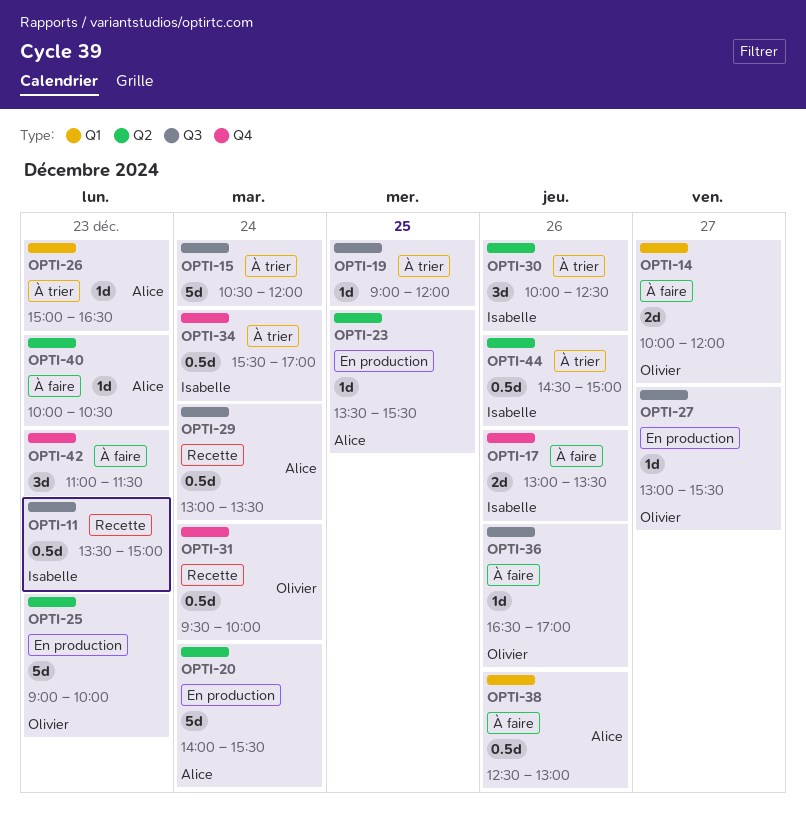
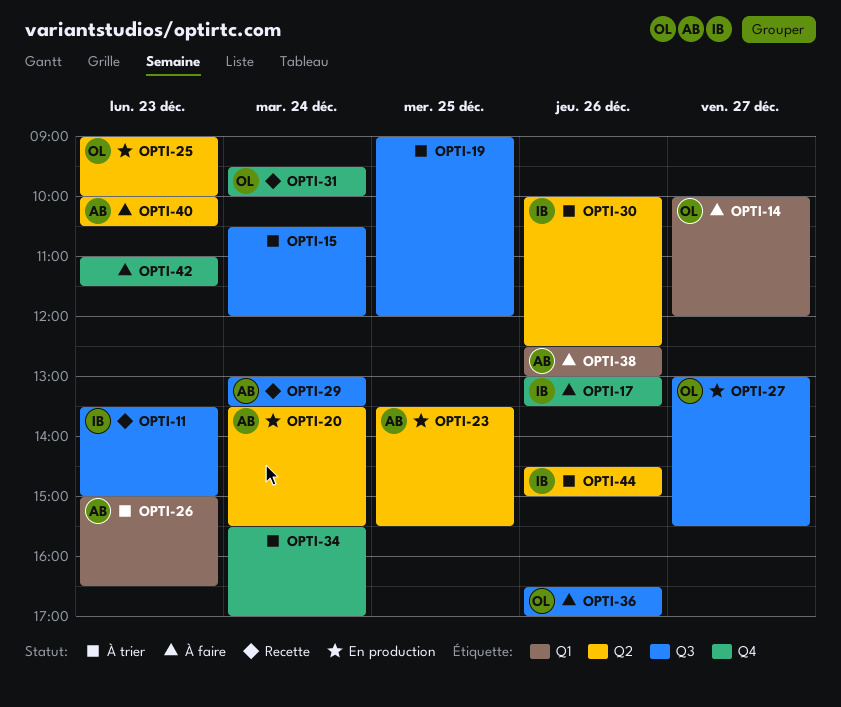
OPTI-20, begins: 14:00 -> 13:30
OPTI-34, owner: Isabelle -> none

